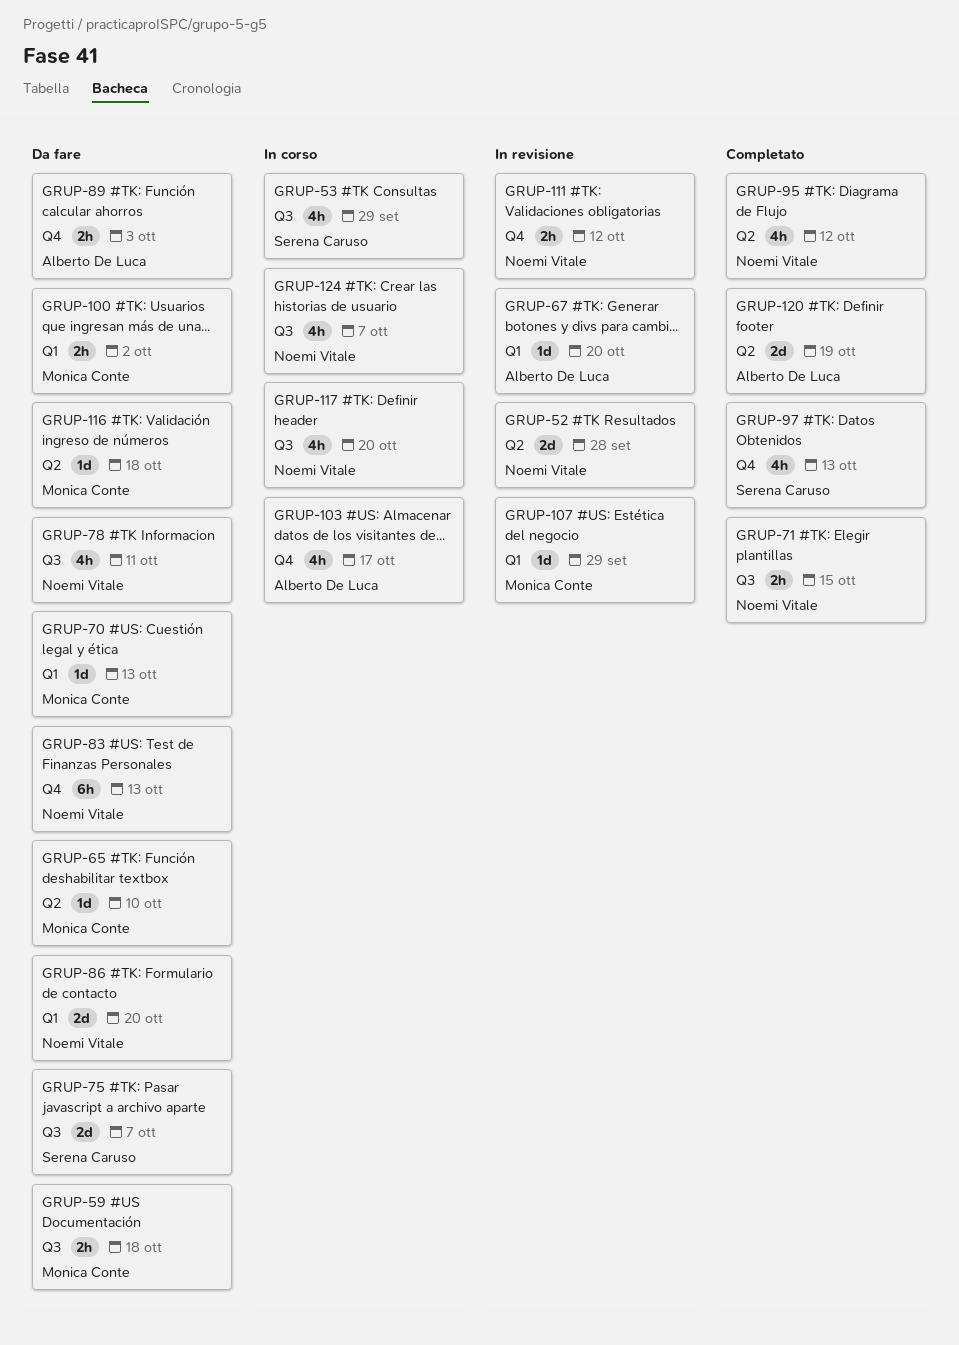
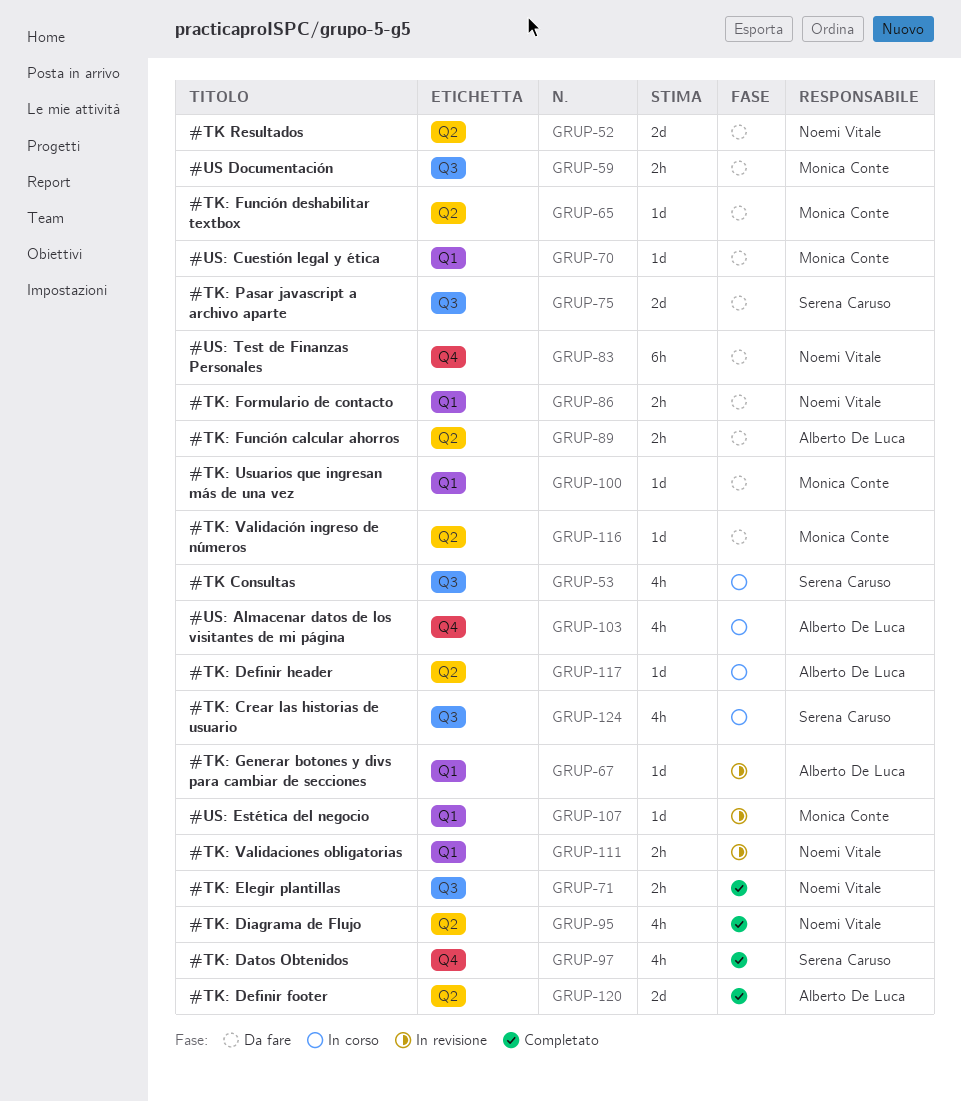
GRUP-52, status: In revisione -> Da fare
GRUP-78: present -> none
GRUP-86, estimate: 2d -> 2h
GRUP-89, label: Q4 -> Q2
GRUP-100, estimate: 2h -> 1d
GRUP-111, label: Q4 -> Q1
GRUP-117, owner: Noemi Vitale -> Alberto De Luca
GRUP-117, label: Q3 -> Q2
GRUP-117, estimate: 4h -> 1d
GRUP-124, owner: Noemi Vitale -> Serena Caruso

